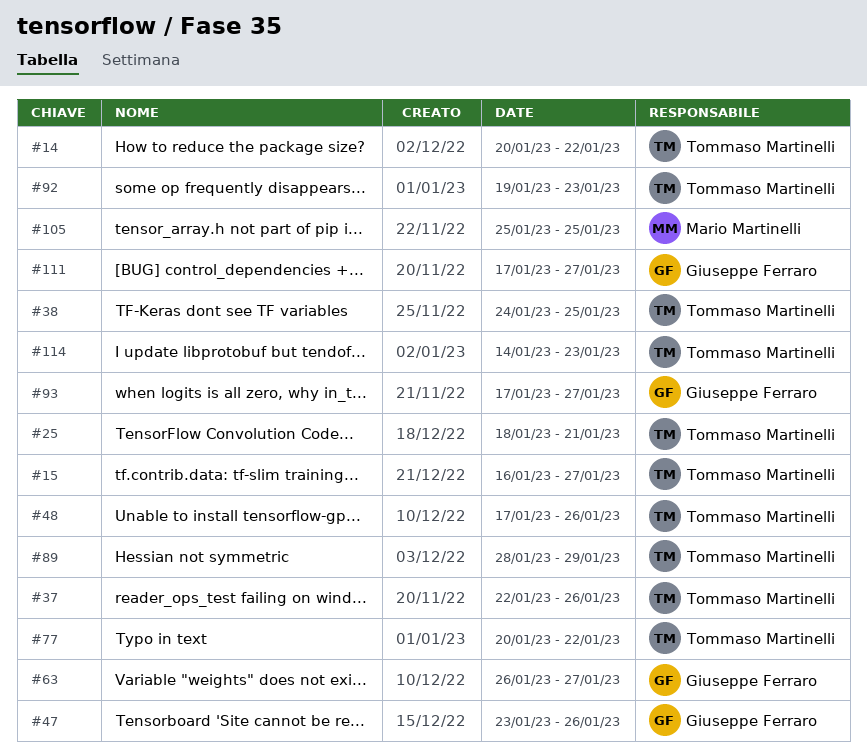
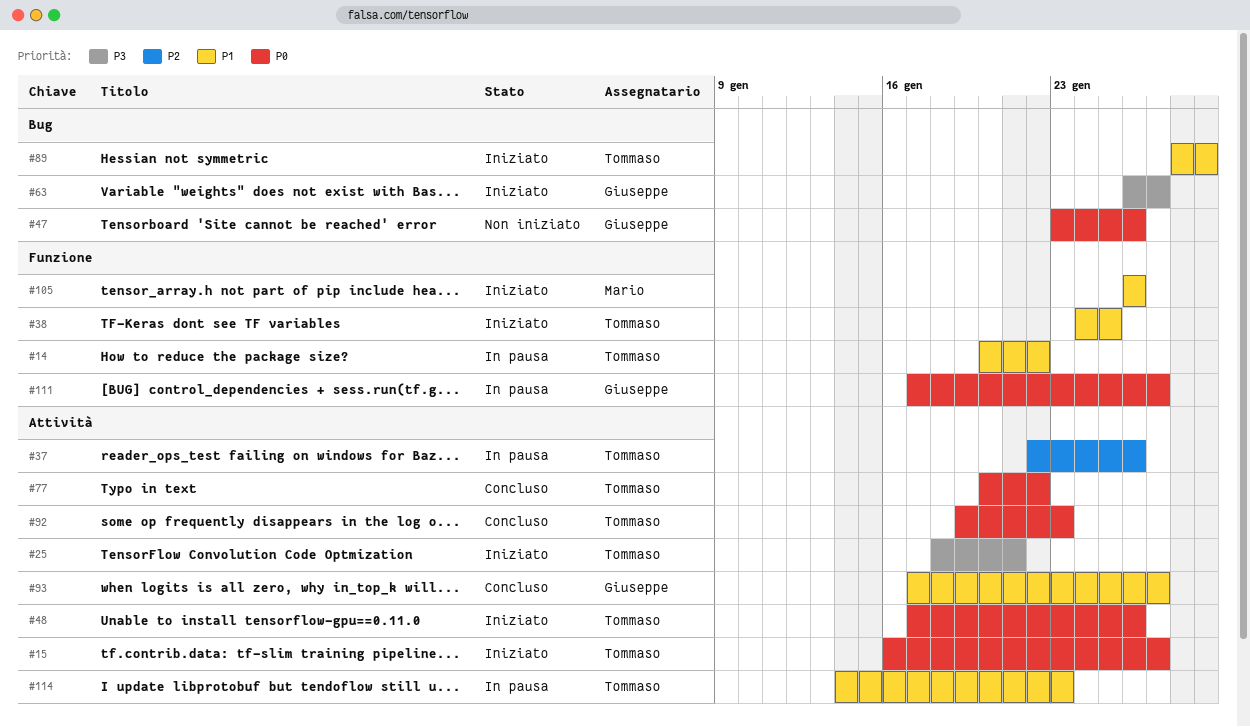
#105, start: Jan 25 -> Jan 26
#105, due: Jan 25 -> Jan 26

